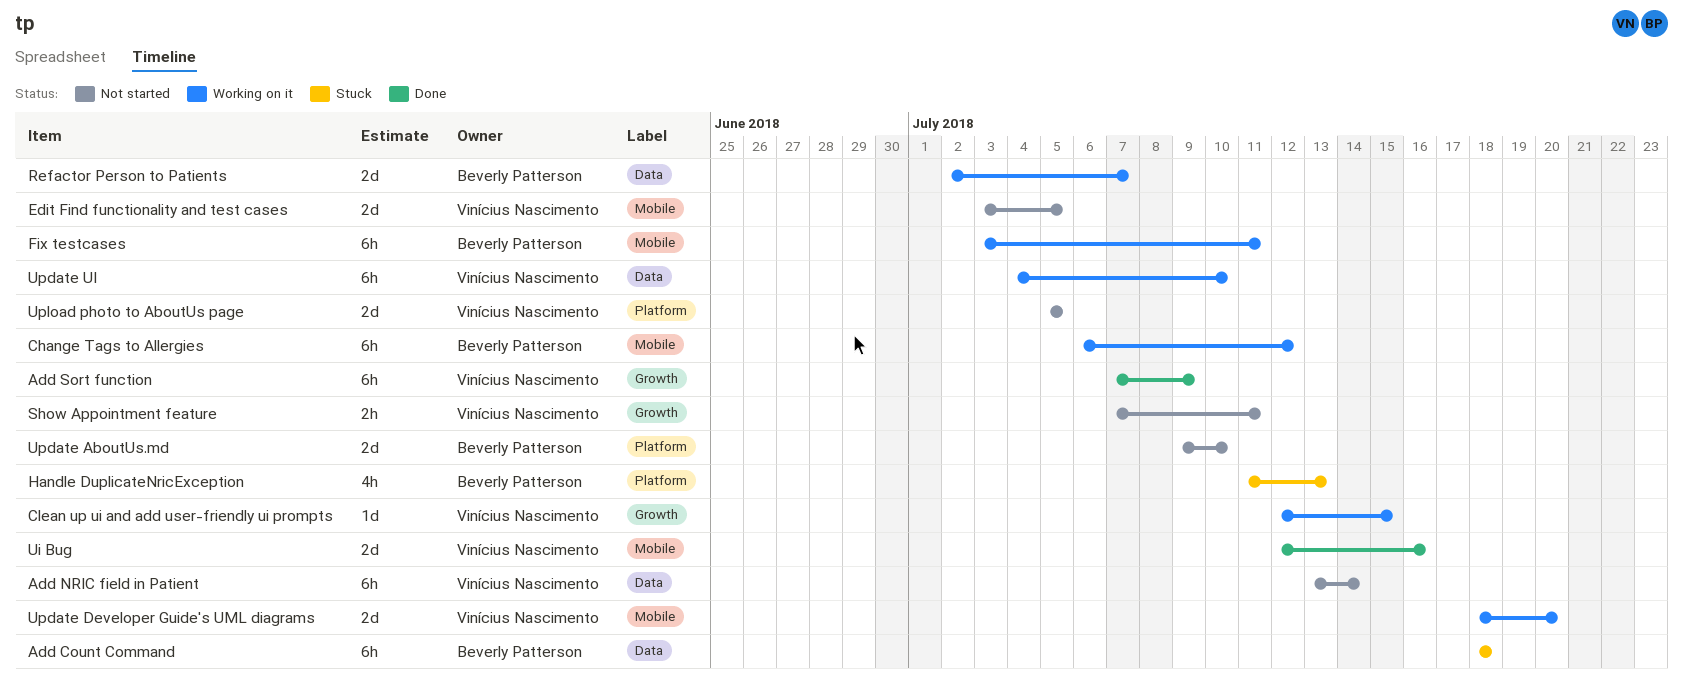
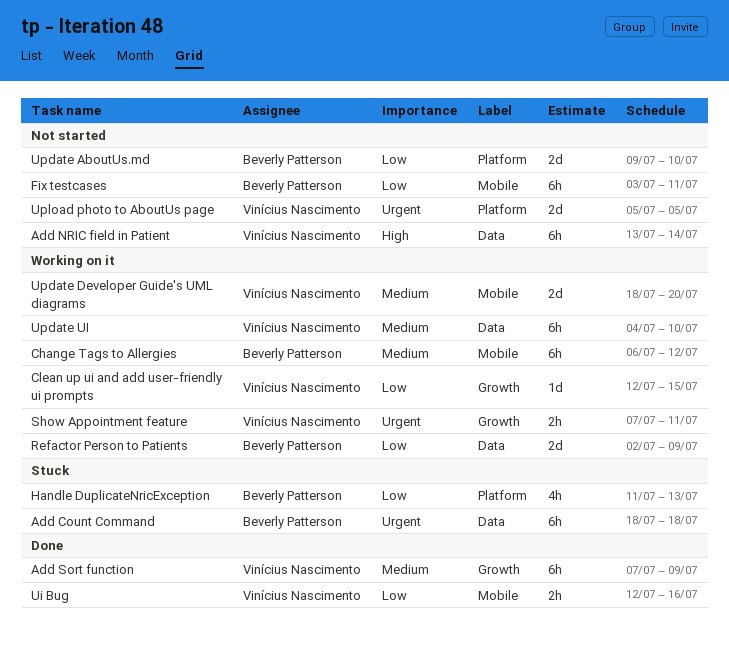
Edit Find functionality and test cases: present -> none
Fix testcases, status: Working on it -> Not started
Refactor Person to Patients, due: Jul 7 -> Jul 9
Show Appointment feature, status: Not started -> Working on it
Ui Bug, estimate: 2d -> 2h

